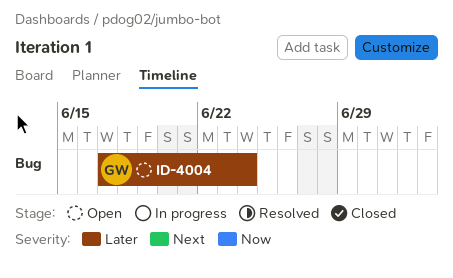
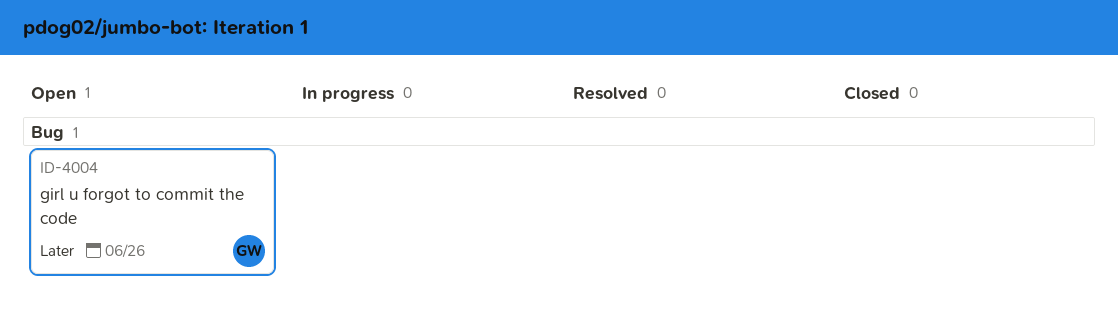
ID-4004, due: Jun 24 -> Jun 26

